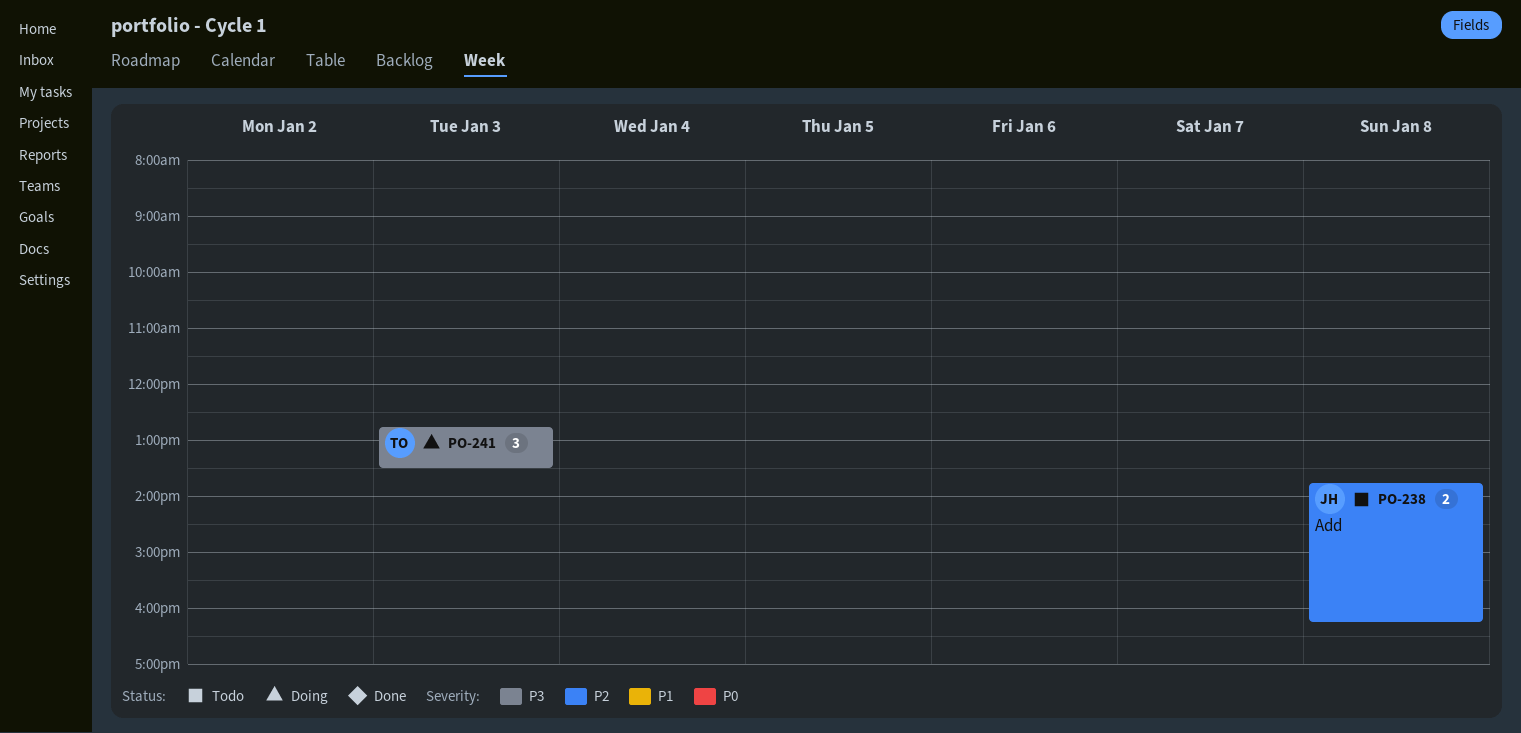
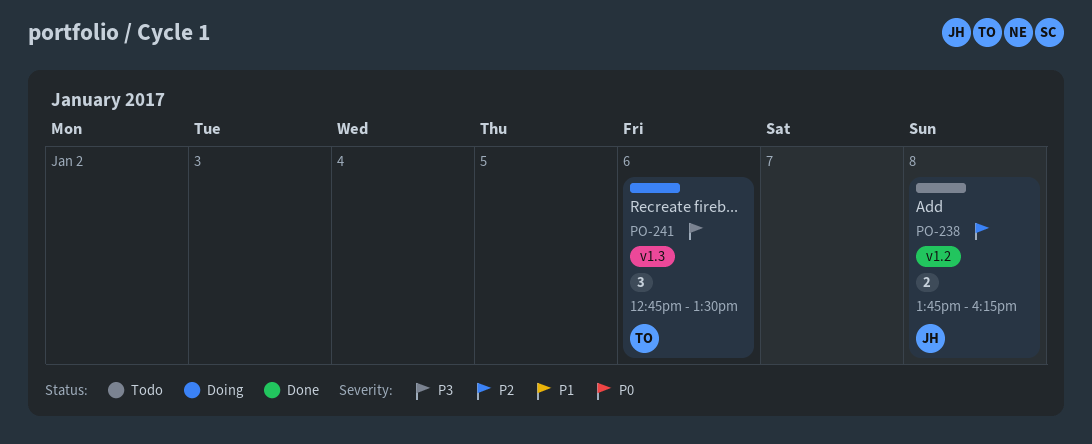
PO-241, day: Jan 3 -> Jan 6

